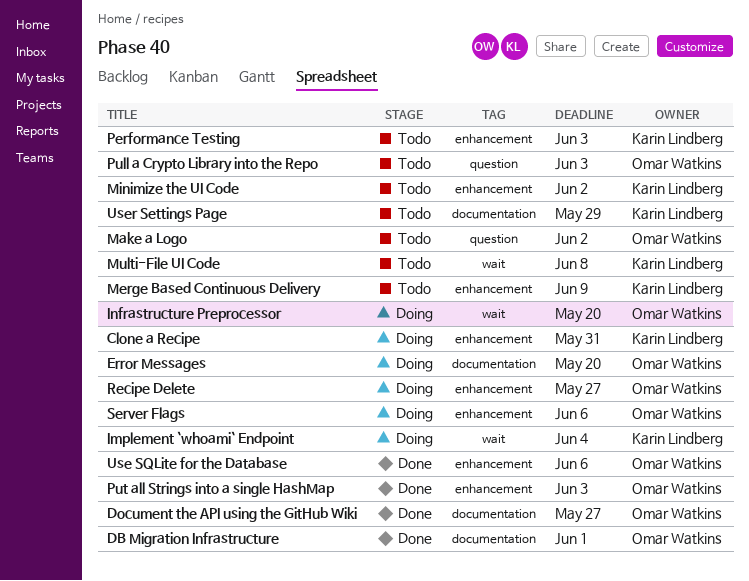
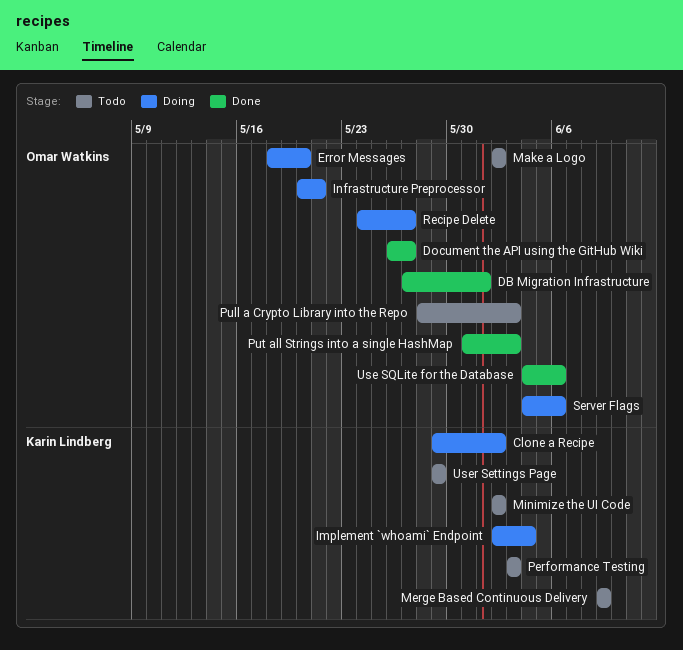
Clone a Recipe, due: May 31 -> Jun 2
Infrastructure Preprocessor, due: May 20 -> May 21
Multi-File UI Code: present -> none

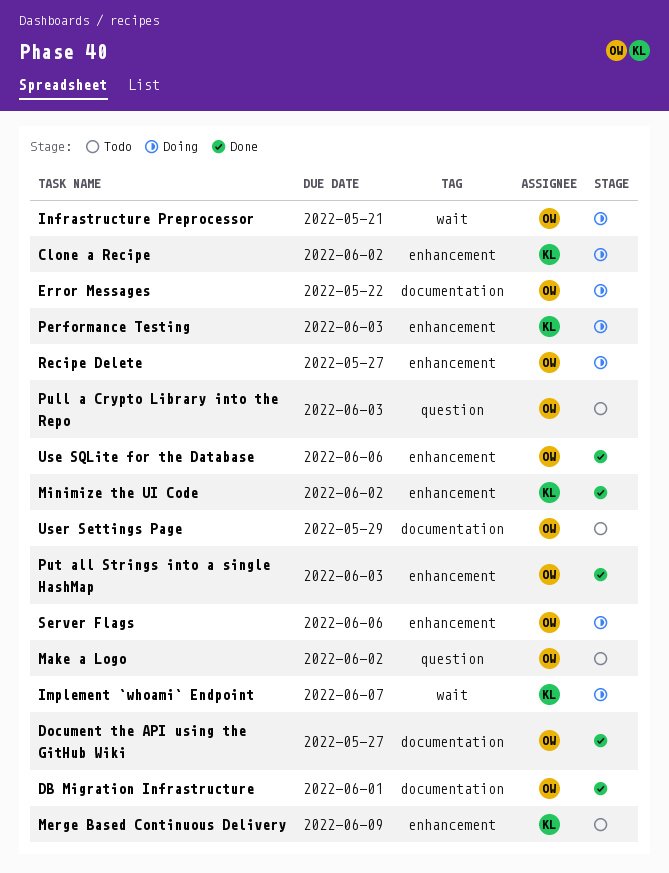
Error Messages, due: May 20 -> May 22
Implement `whoami` Endpoint, due: Jun 4 -> Jun 7
Minimize the UI Code, status: Todo -> Done
Performance Testing, status: Todo -> Doing
User Settings Page, owner: Karin Lindberg -> Omar Watkins

